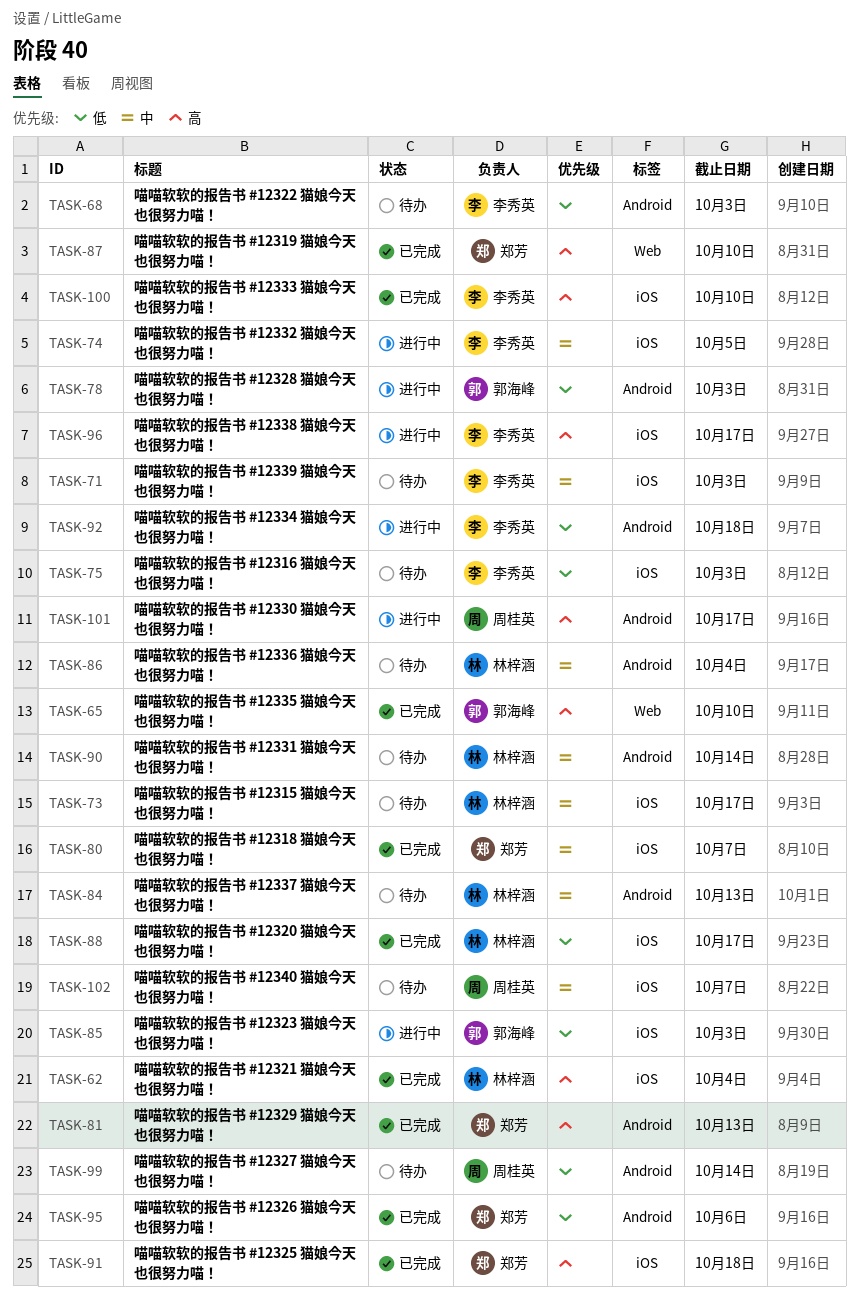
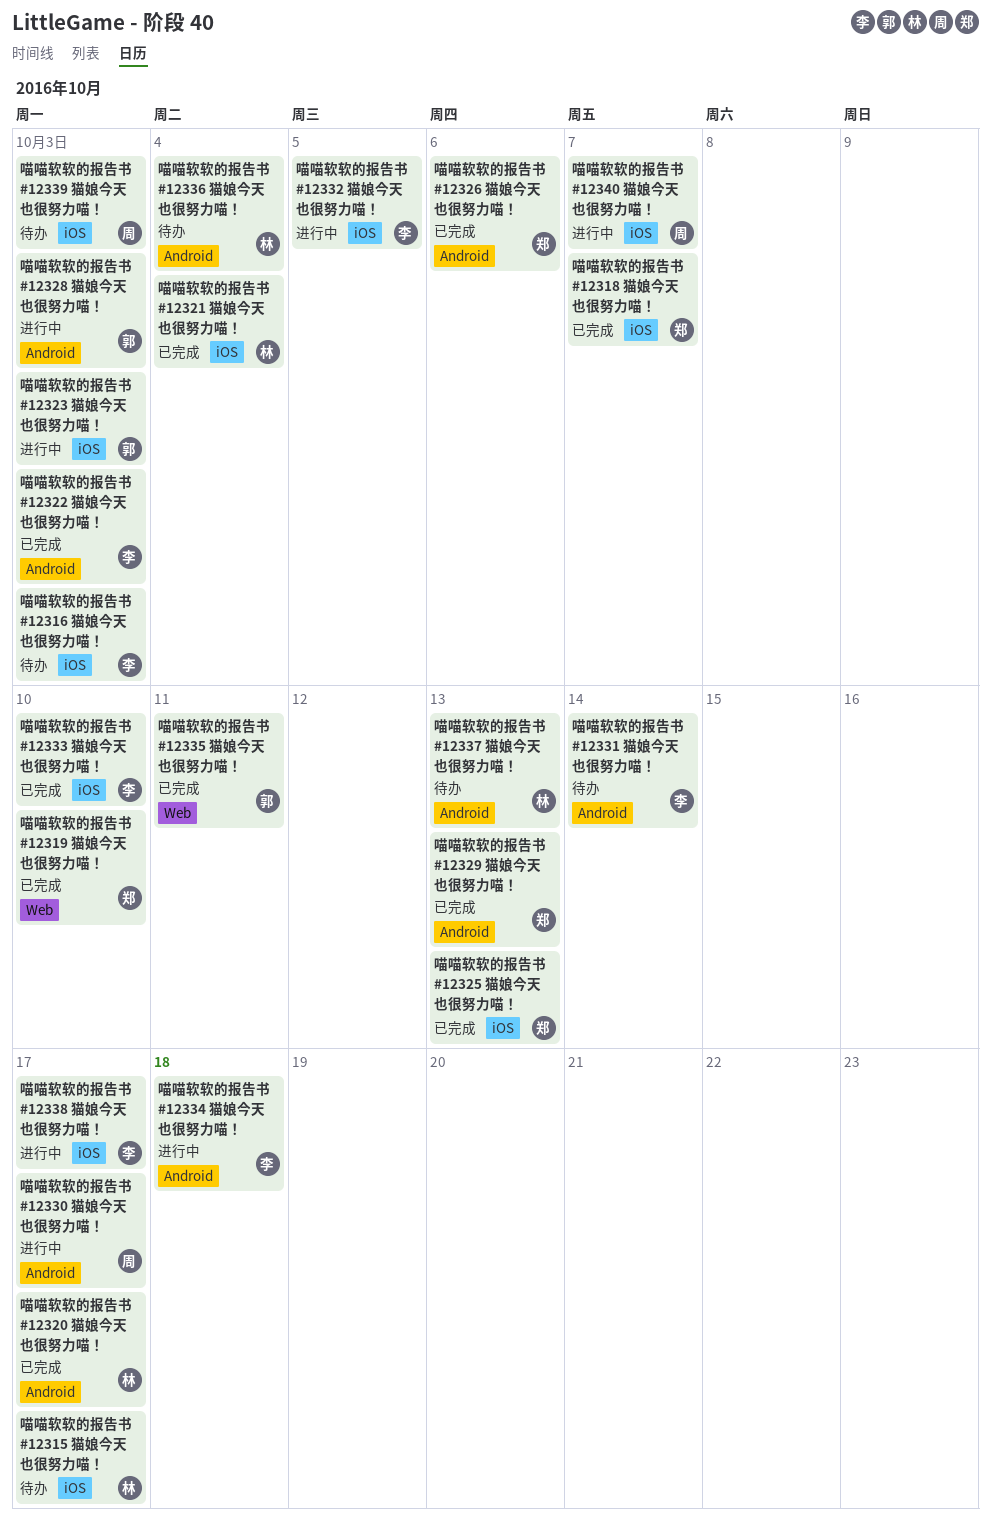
喵喵软软的报告书 #12320 猫娘今天也很努力喵！, label: iOS -> Android
喵喵软软的报告书 #12322 猫娘今天也很努力喵！, status: 待办 -> 已完成
喵喵软软的报告书 #12325 猫娘今天也很努力喵！, due: Oct 18 -> Oct 13
喵喵软软的报告书 #12327 猫娘今天也很努力喵！: present -> none
喵喵软软的报告书 #12331 猫娘今天也很努力喵！, owner: 林梓涵 -> 李秀英
喵喵软软的报告书 #12335 猫娘今天也很努力喵！, due: Oct 10 -> Oct 11
喵喵软软的报告书 #12339 猫娘今天也很努力喵！, owner: 李秀英 -> 周桂英
喵喵软软的报告书 #12340 猫娘今天也很努力喵！, status: 待办 -> 进行中

